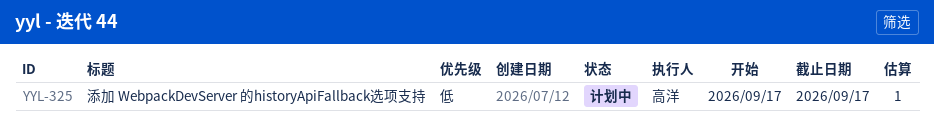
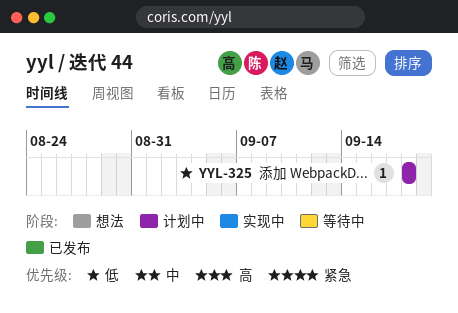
YYL-325, start: Sep 17 -> Sep 18
YYL-325, due: Sep 17 -> Sep 18

